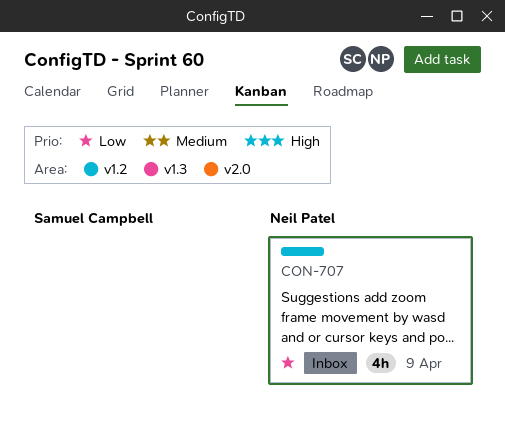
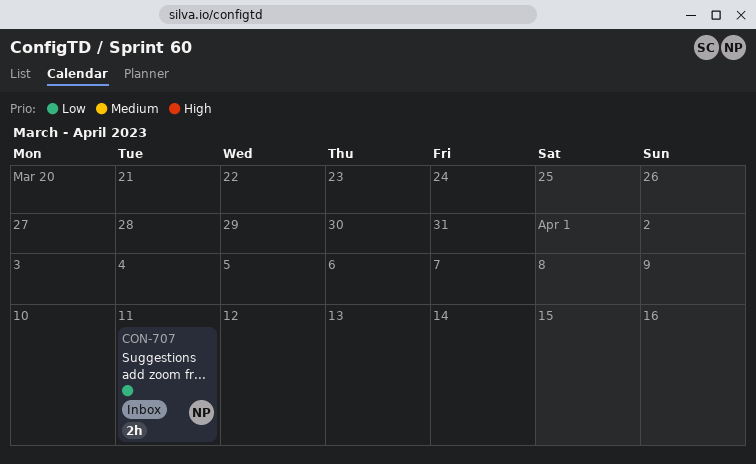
CON-707, estimate: 4h -> 2h
CON-707, due: Apr 9 -> Apr 11

